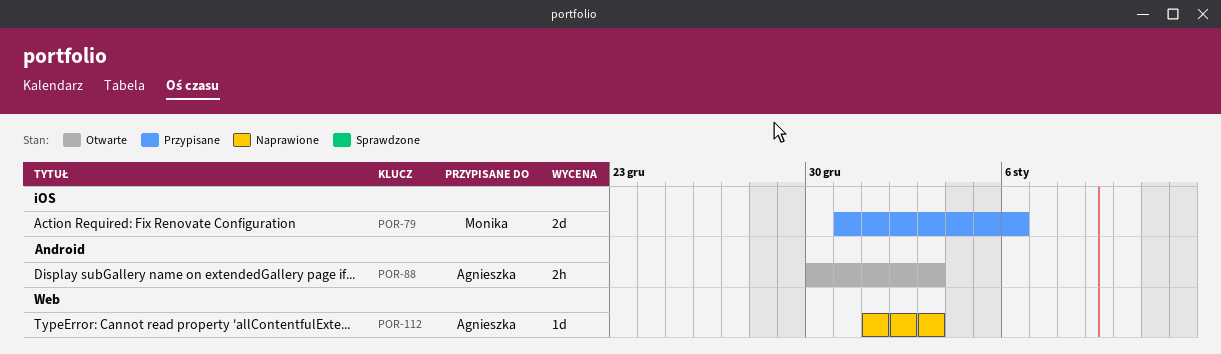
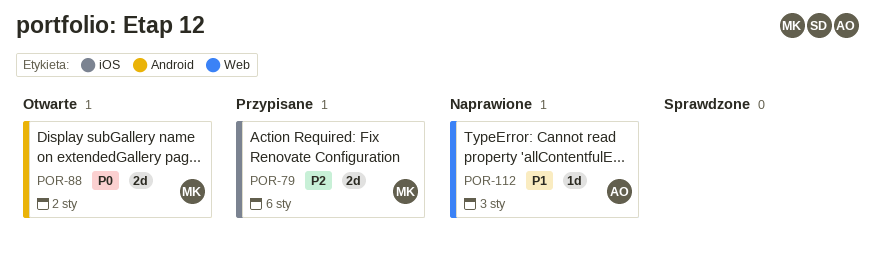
POR-88, owner: Agnieszka -> Monika
POR-88, estimate: 2h -> 2d
POR-88, due: Jan 3 -> Jan 2

